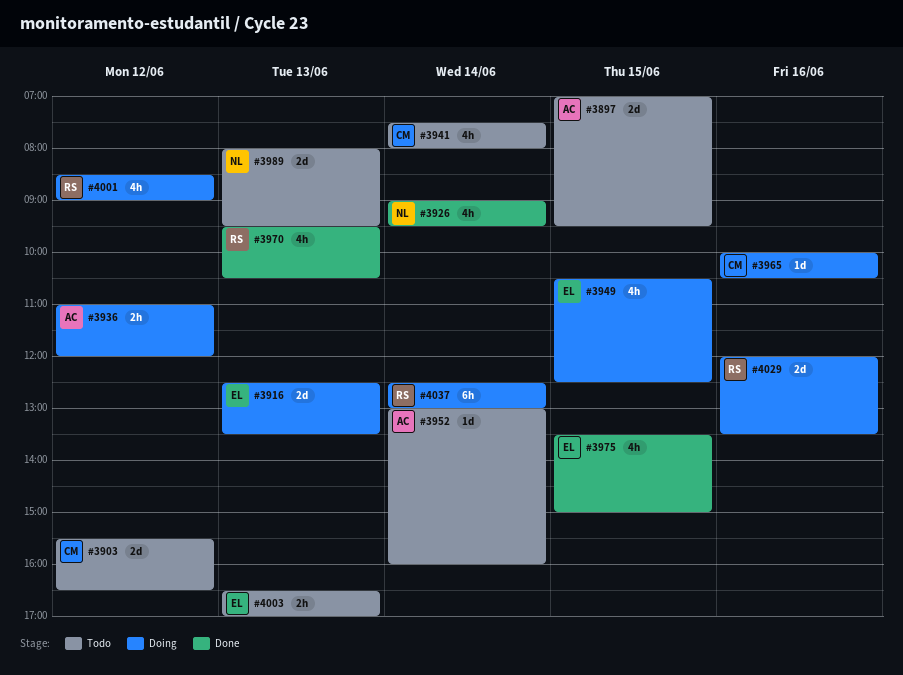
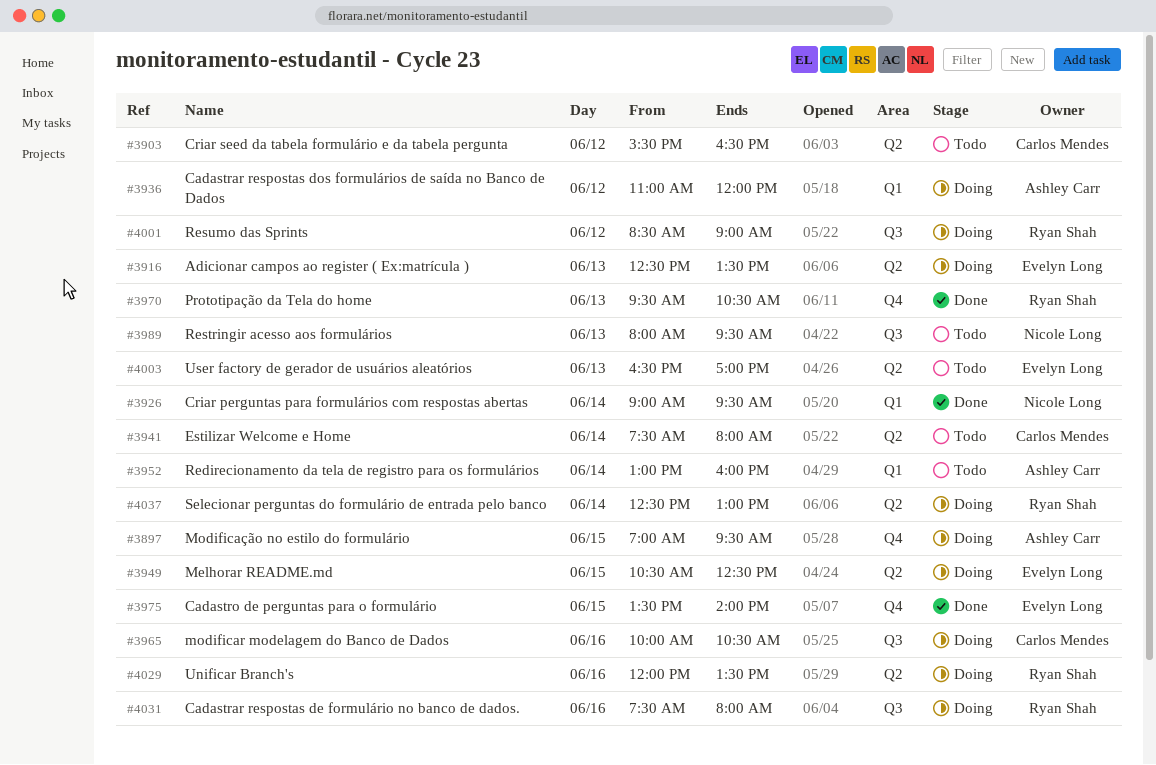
#3897, status: Todo -> Doing
#3975, ends: 15:00 -> 14:00
#4031: none -> present

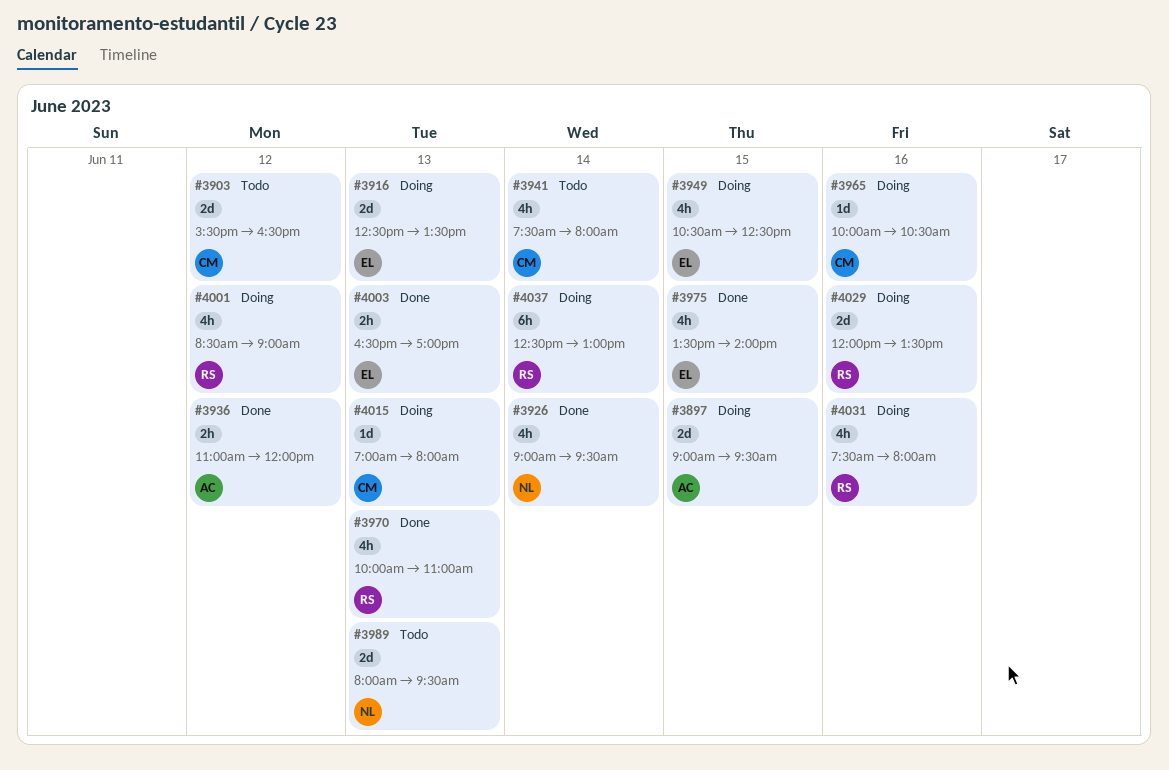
#3897, begins: 07:00 -> 09:00
#3936, status: Doing -> Done
#3952: present -> none
#3970, begins: 09:30 -> 10:00
#3970, ends: 10:30 -> 11:00
#4003, status: Todo -> Done
#4015: none -> present

